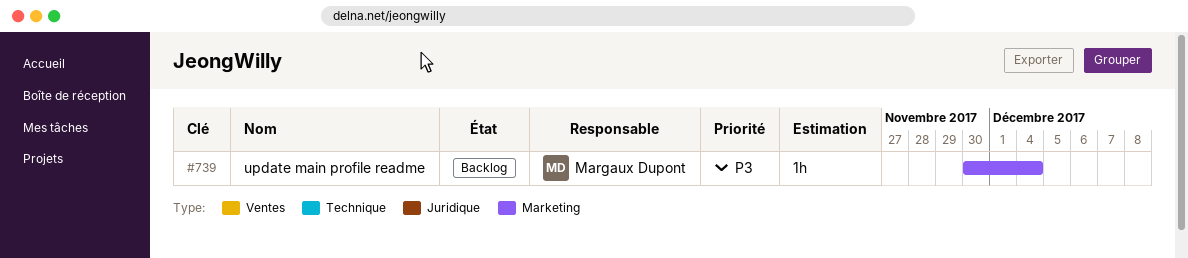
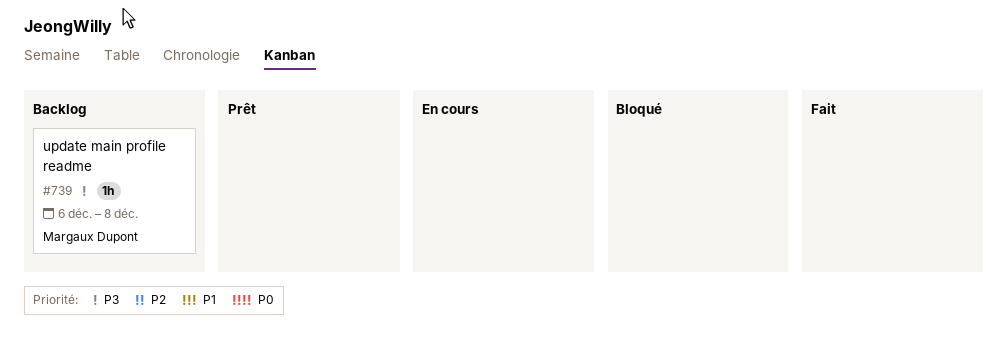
#739, start: Nov 30 -> Dec 6
#739, due: Dec 4 -> Dec 8

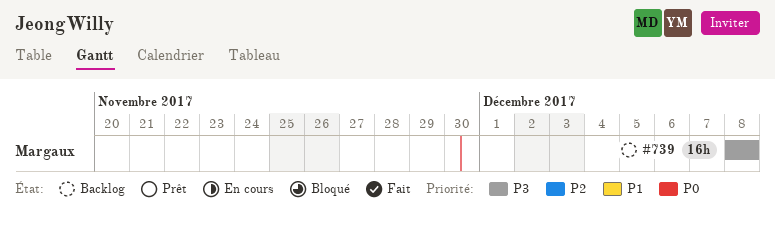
#739, estimate: 1h -> 16h
#739, start: Dec 6 -> Dec 8

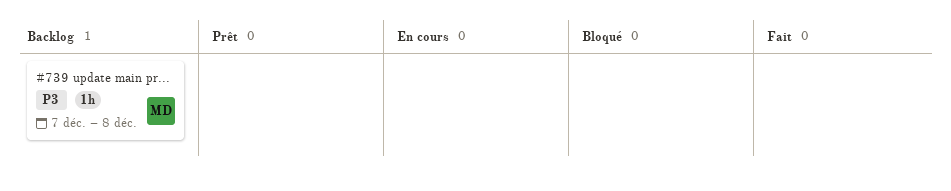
#739, estimate: 16h -> 1h
#739, start: Dec 8 -> Dec 7

